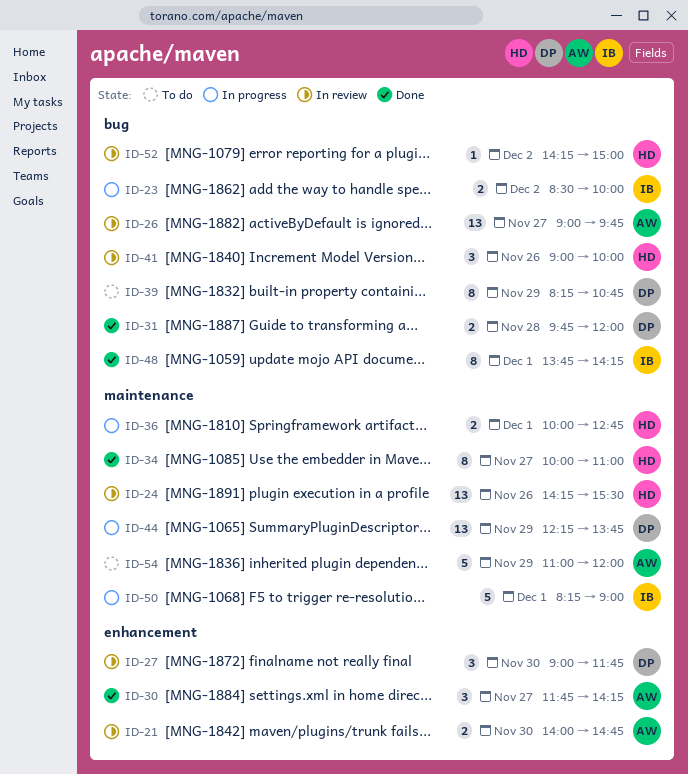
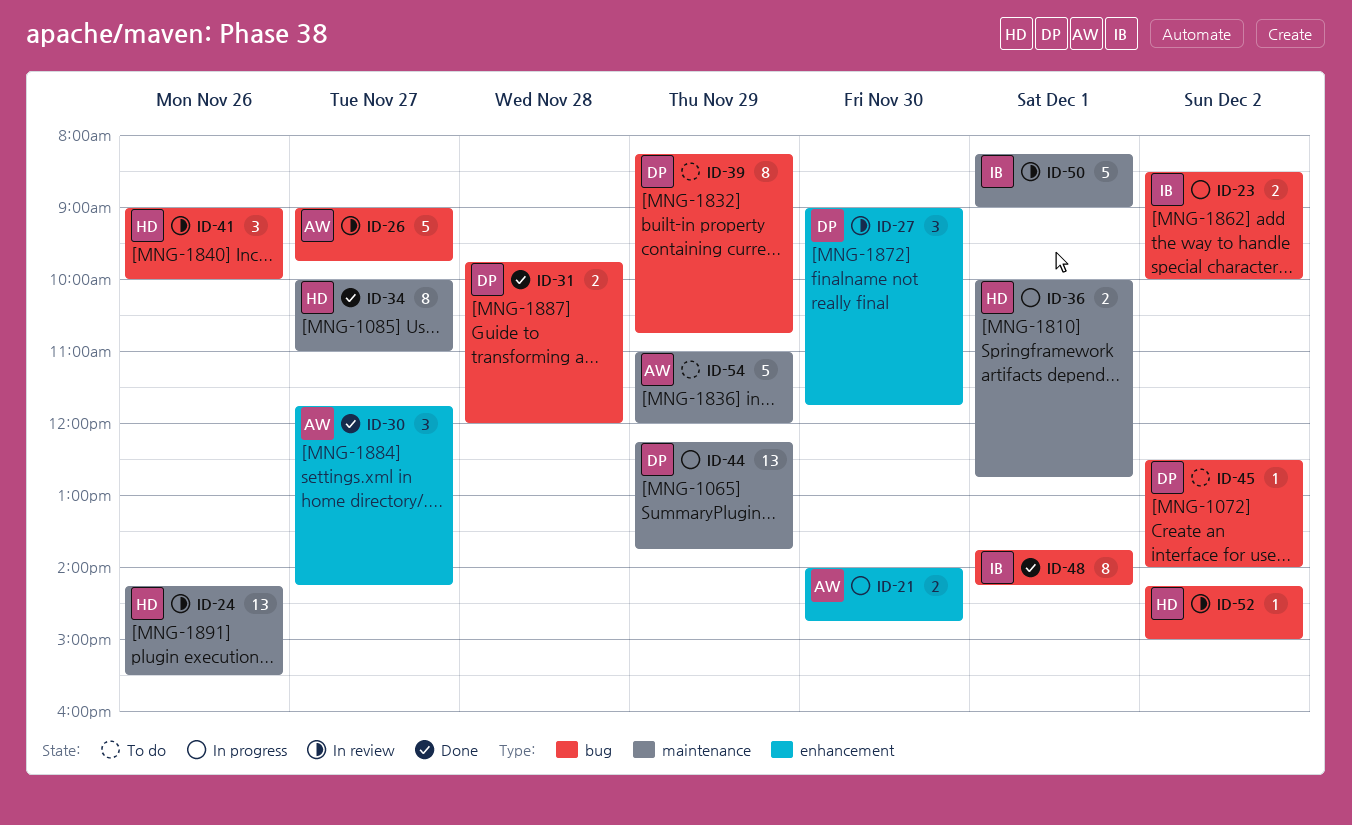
ID-21, status: In review -> In progress
ID-26, estimate: 13 -> 5
ID-45: none -> present
ID-50, status: In progress -> In review

